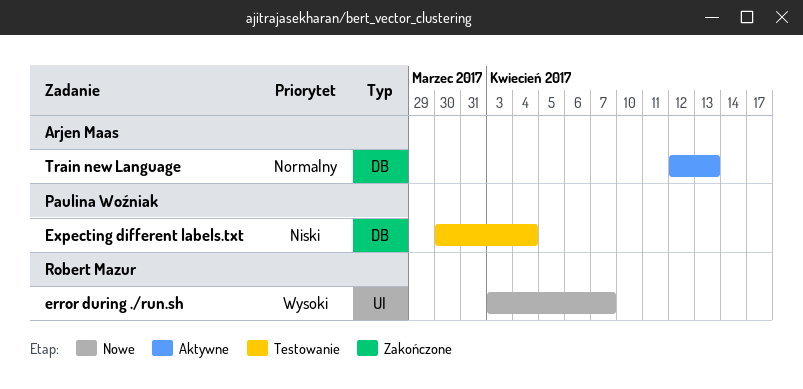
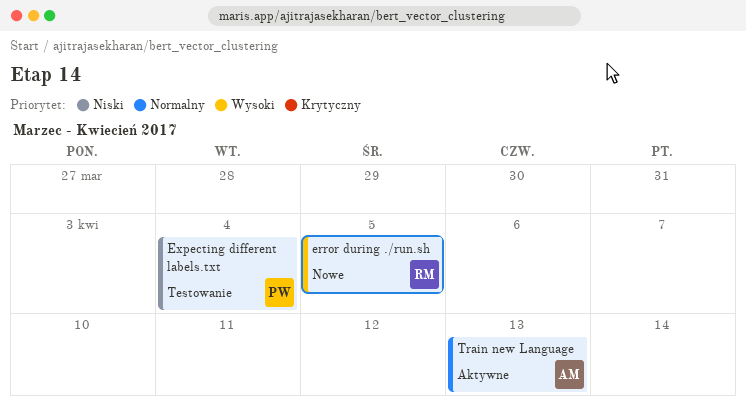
error during ./run.sh, due: Apr 7 -> Apr 5

